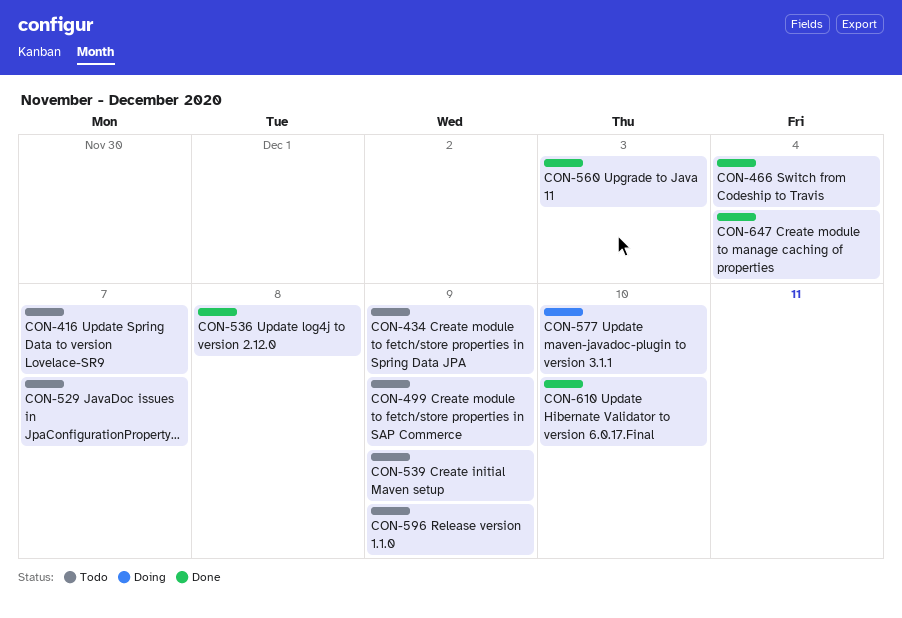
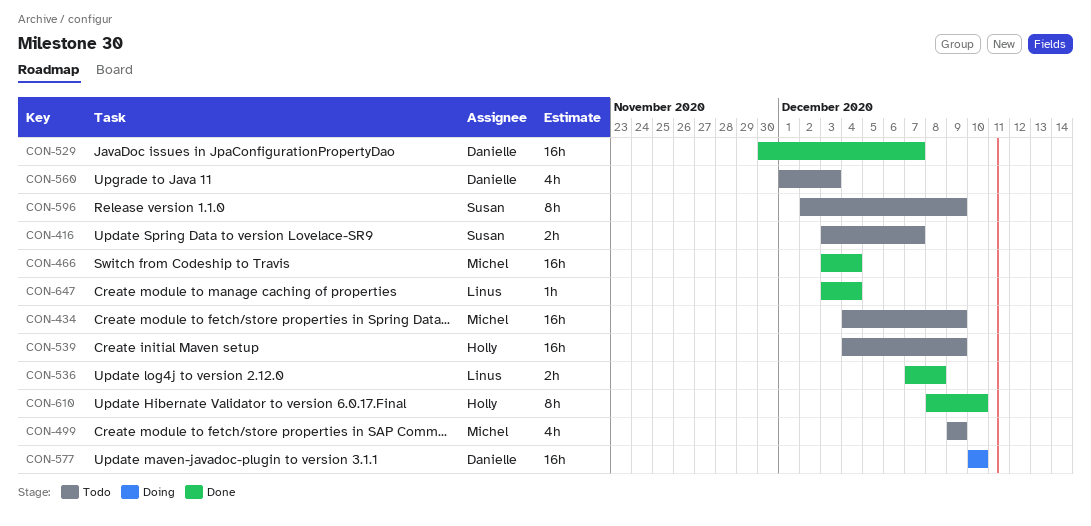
CON-529, status: Todo -> Done
CON-560, status: Done -> Todo

